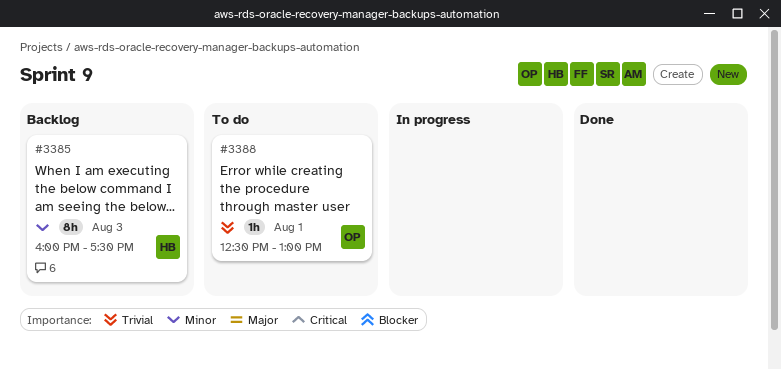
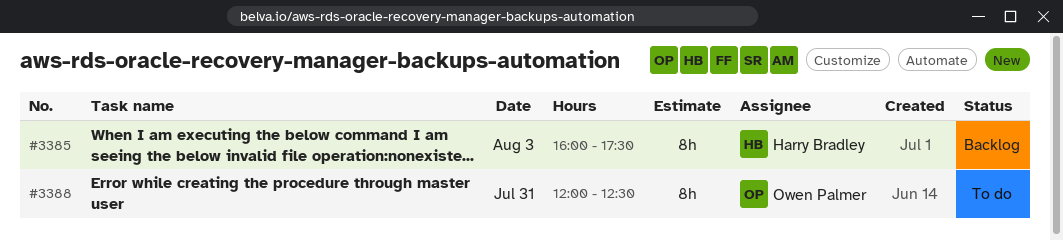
#3388, estimate: 1h -> 8h
#3388, day: Aug 1 -> Jul 31
#3388, begins: 12:30 -> 12:00
#3388, ends: 13:00 -> 12:30

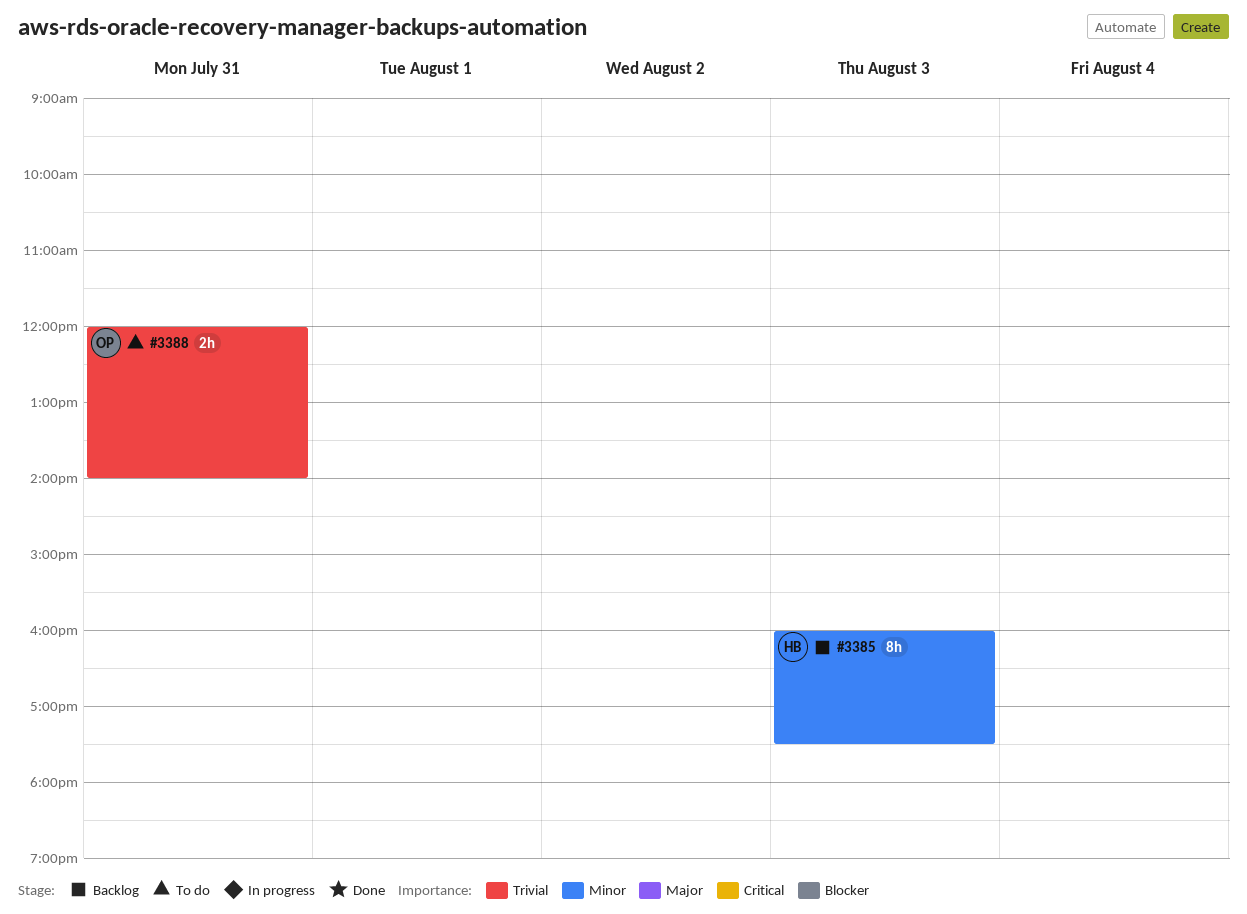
#3388, estimate: 8h -> 2h
#3388, ends: 12:30 -> 14:00

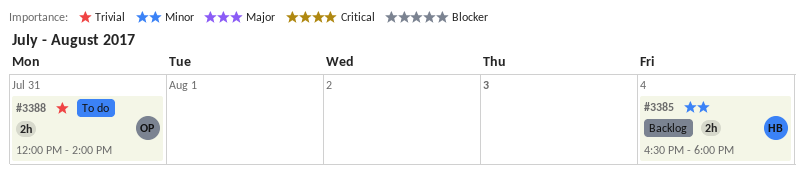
#3385, estimate: 8h -> 2h
#3385, day: Aug 3 -> Aug 4
#3385, begins: 16:00 -> 16:30
#3385, ends: 17:30 -> 18:00

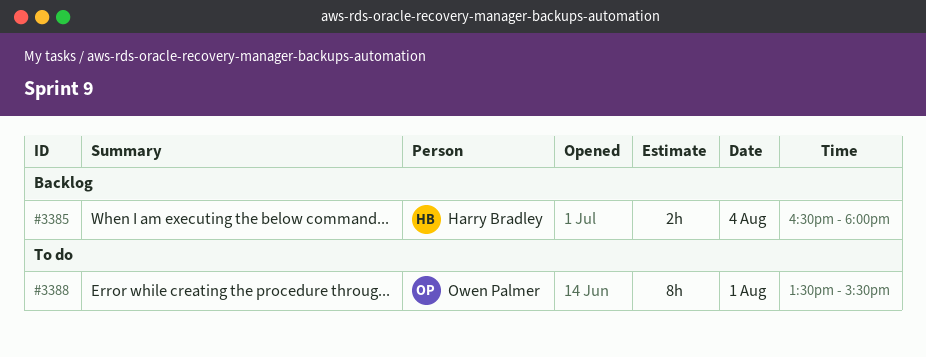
#3388, estimate: 2h -> 8h
#3388, day: Jul 31 -> Aug 1
#3388, begins: 12:00 -> 13:30
#3388, ends: 14:00 -> 15:30

